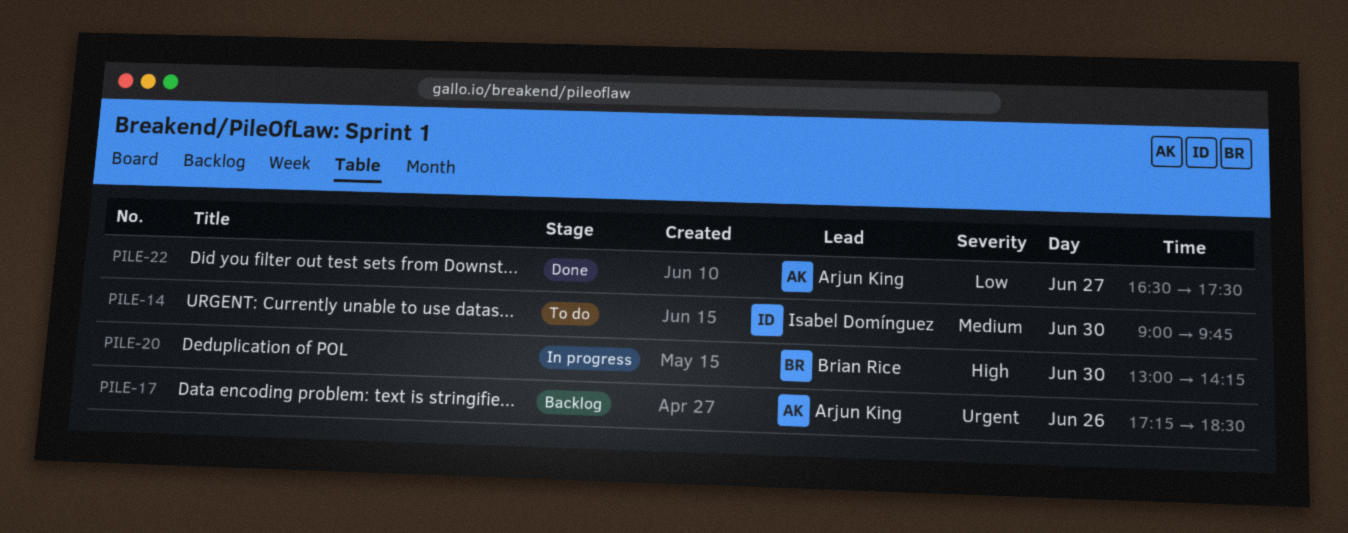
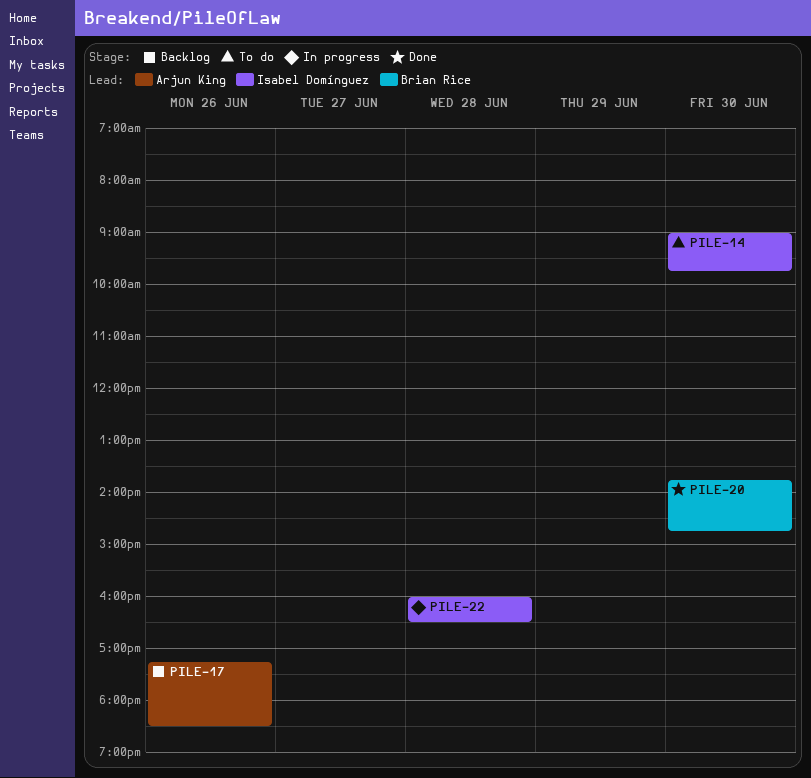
PILE-20, status: In progress -> Done
PILE-20, begins: 13:00 -> 13:45
PILE-20, ends: 14:15 -> 14:45
PILE-22, status: Done -> In progress
PILE-22, owner: Arjun King -> Isabel Domínguez
PILE-22, day: Jun 27 -> Jun 28
PILE-22, begins: 16:30 -> 16:00
PILE-22, ends: 17:30 -> 16:30

